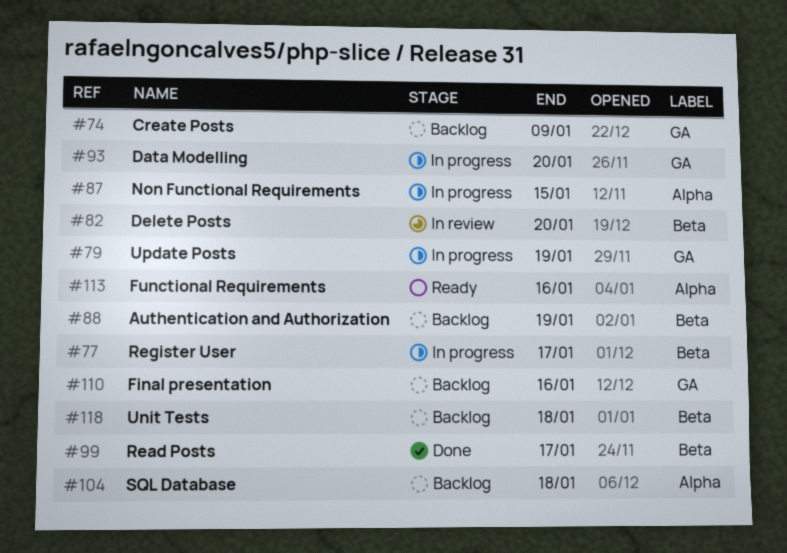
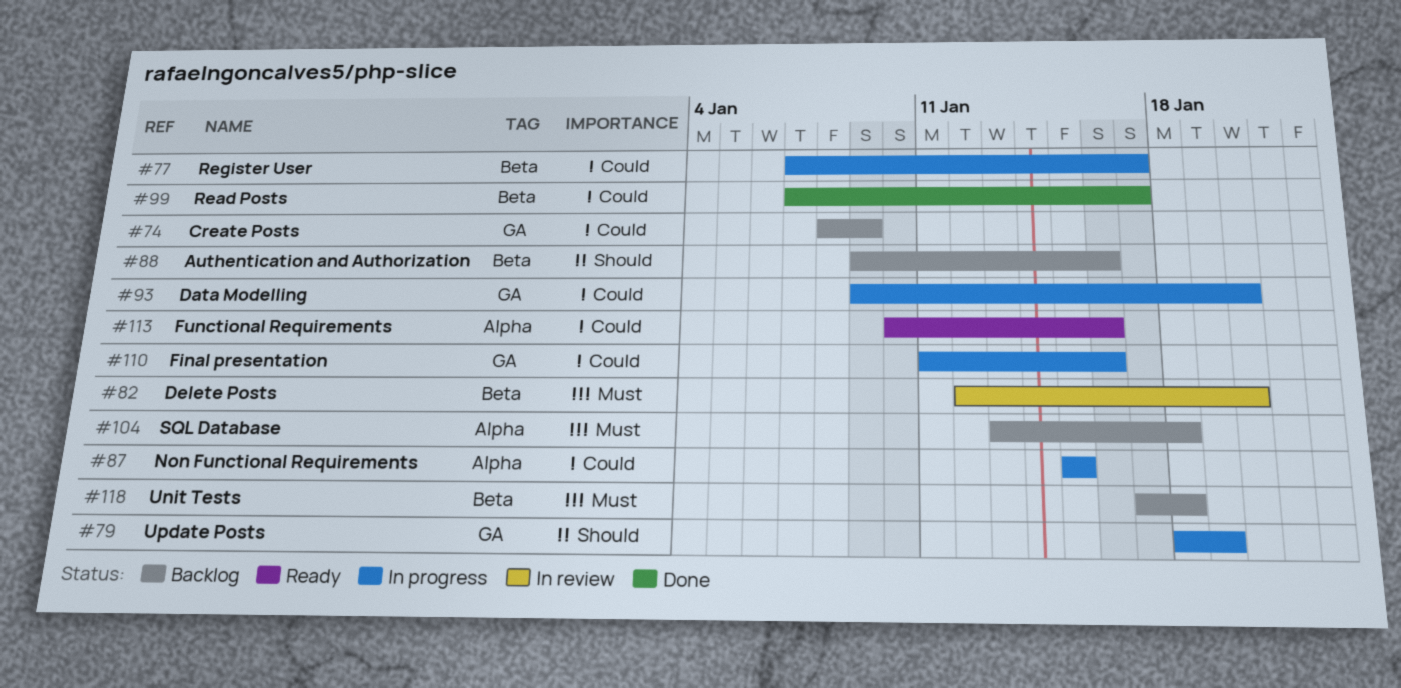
#88, due: Jan 19 -> Jan 16
#110, status: Backlog -> In progress

